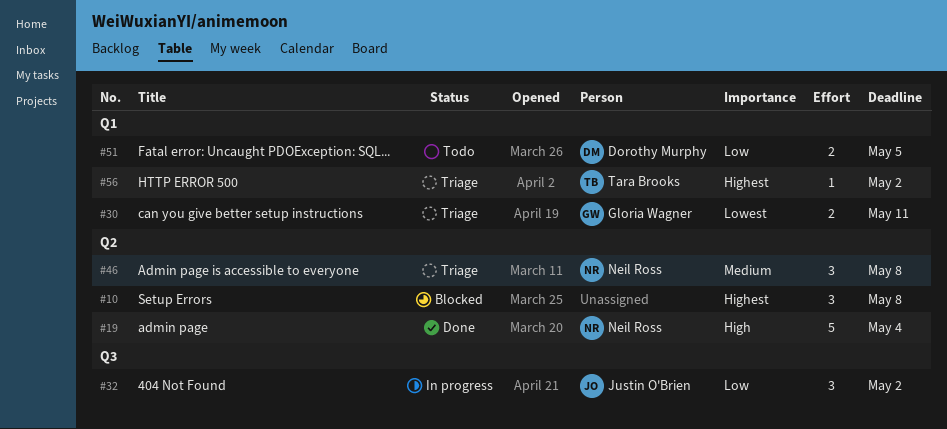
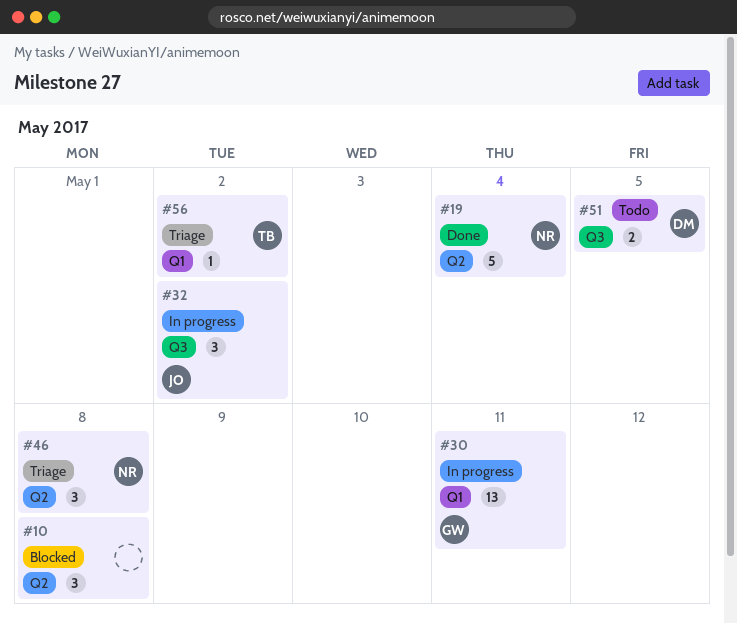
#30, status: Triage -> In progress
#30, estimate: 2 -> 13
#51, label: Q1 -> Q3

